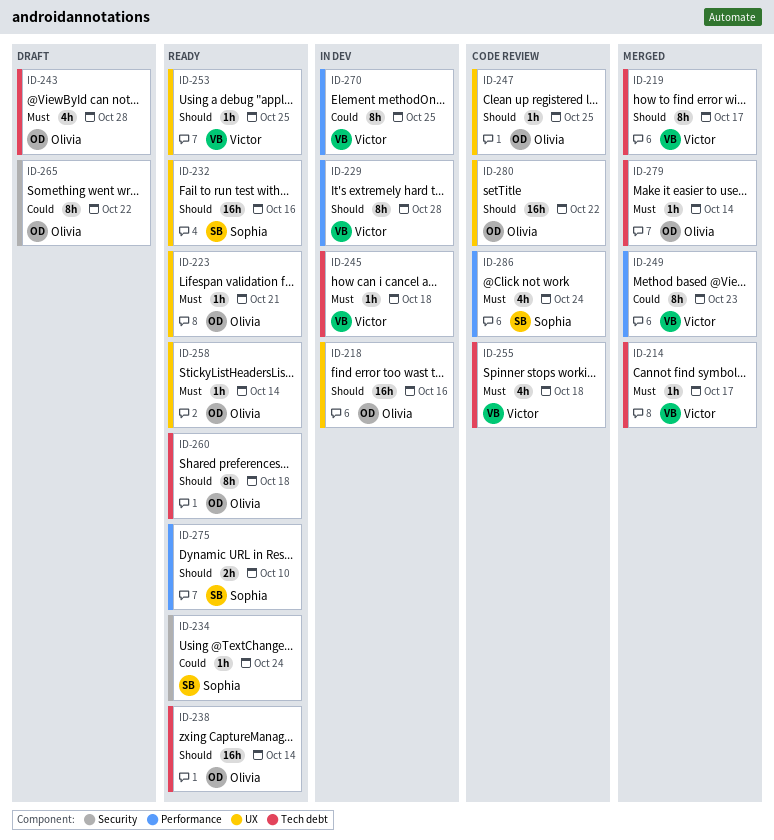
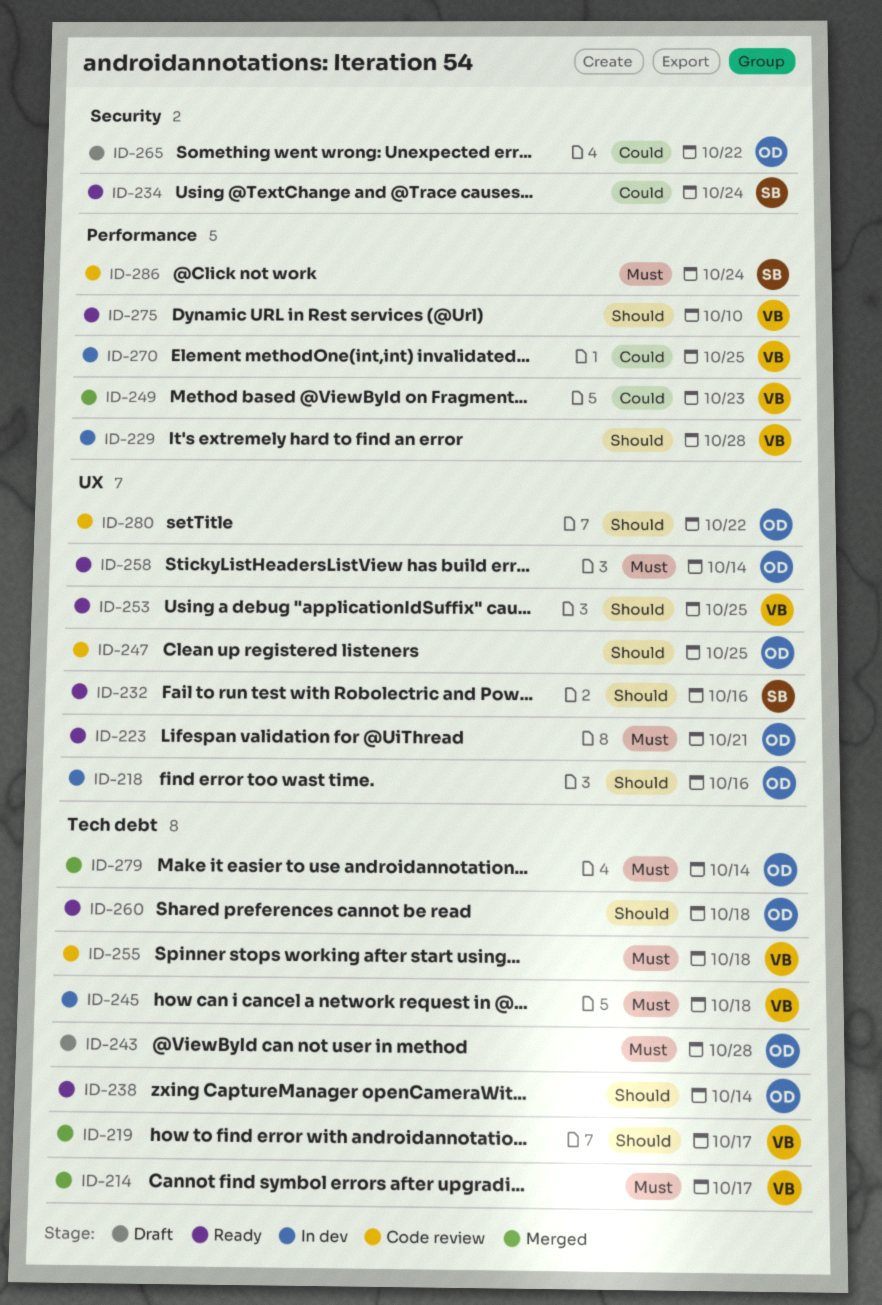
ID-275, owner: Sophia -> Victor

